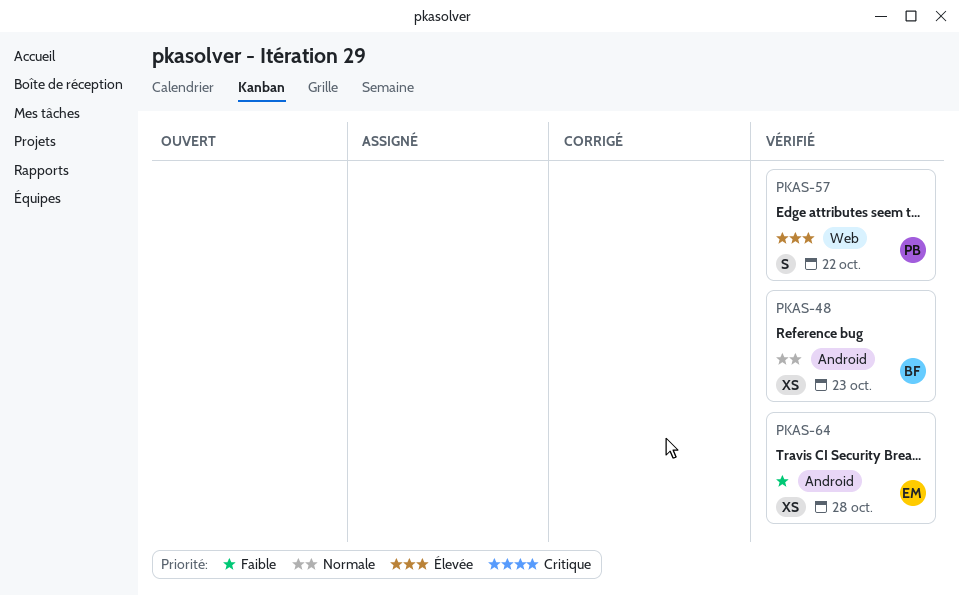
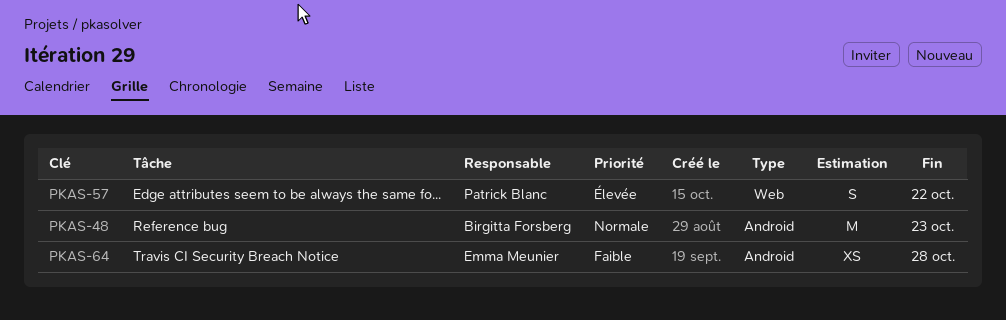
PKAS-48, estimate: XS -> M

